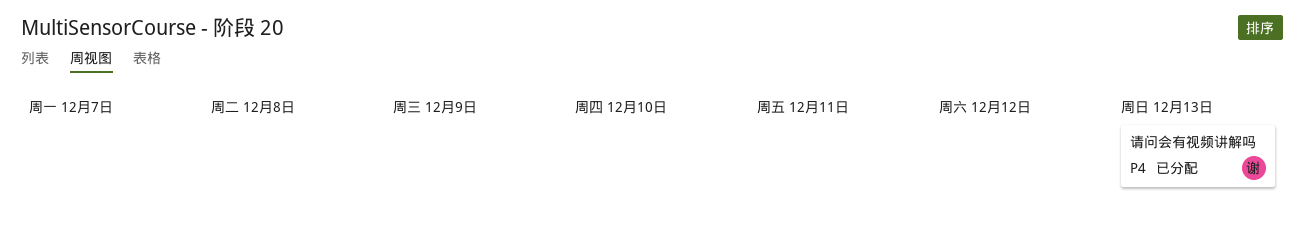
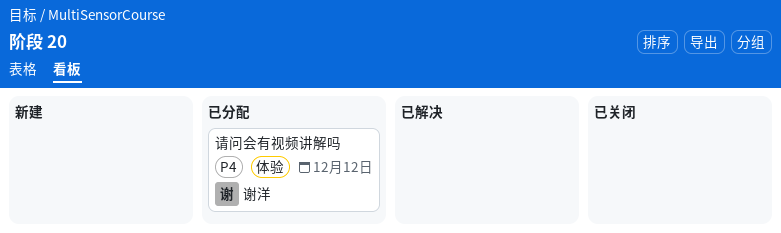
请问会有视频讲解吗, due: Dec 13 -> Dec 12

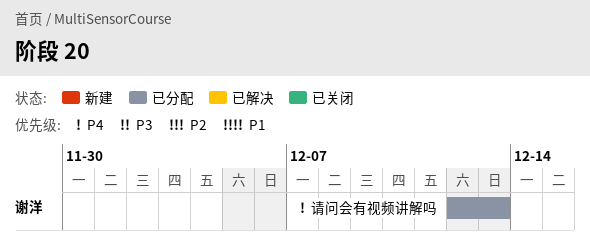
请问会有视频讲解吗, due: Dec 12 -> Dec 13

